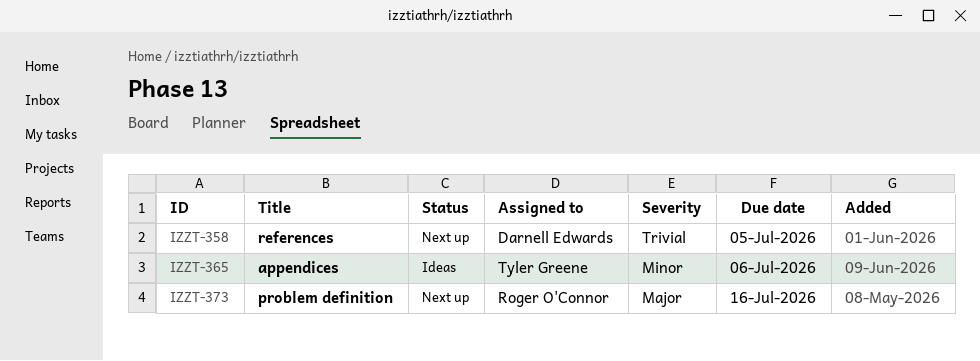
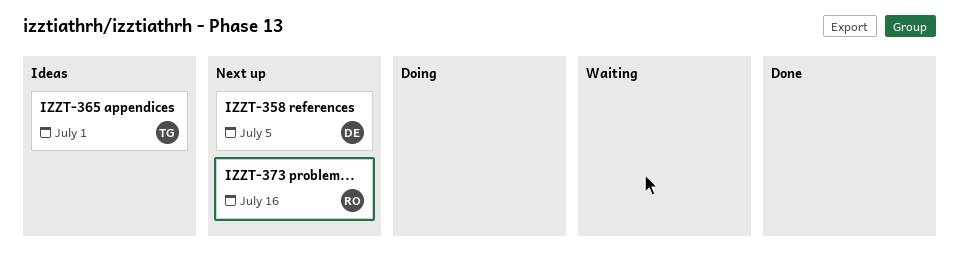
IZZT-365, due: Jul 6 -> Jul 1

